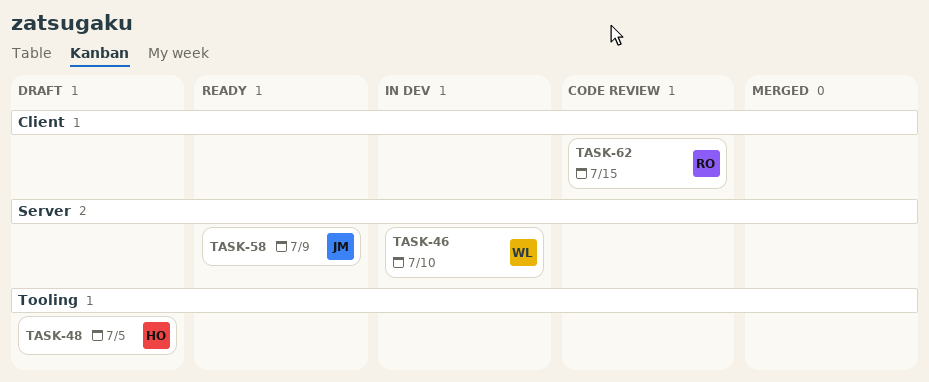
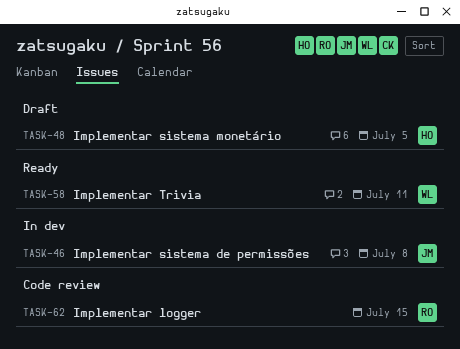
TASK-46, owner: WL -> JM
TASK-46, due: Jul 10 -> Jul 8
TASK-58, owner: JM -> WL
TASK-58, due: Jul 9 -> Jul 11

